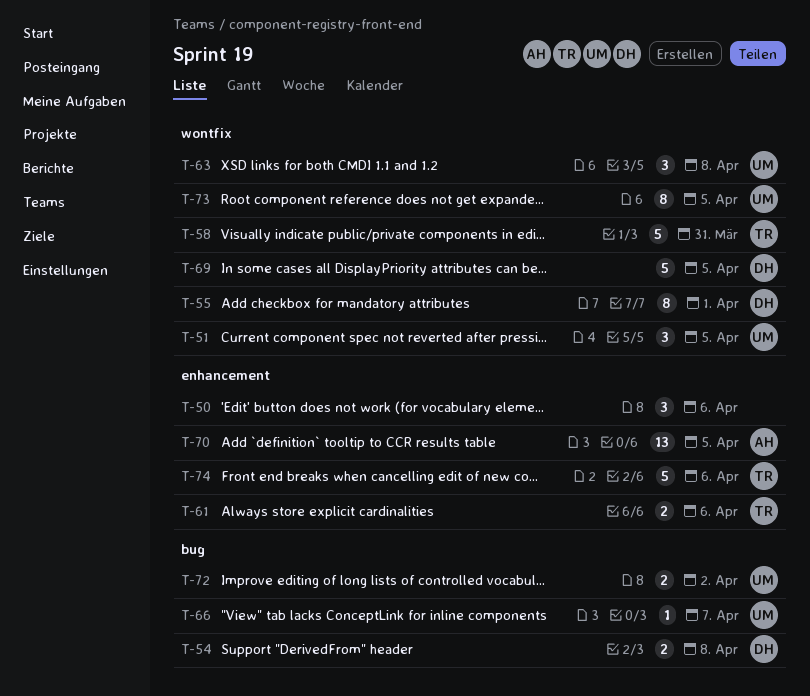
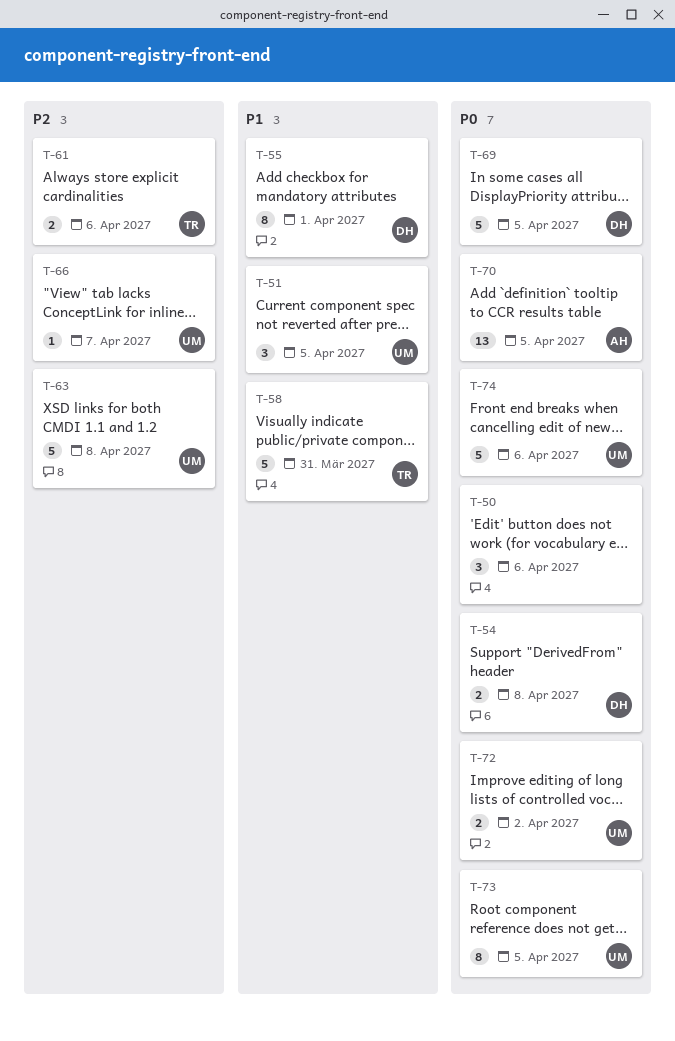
T-63, estimate: 3 -> 5
T-74, owner: TR -> UM

